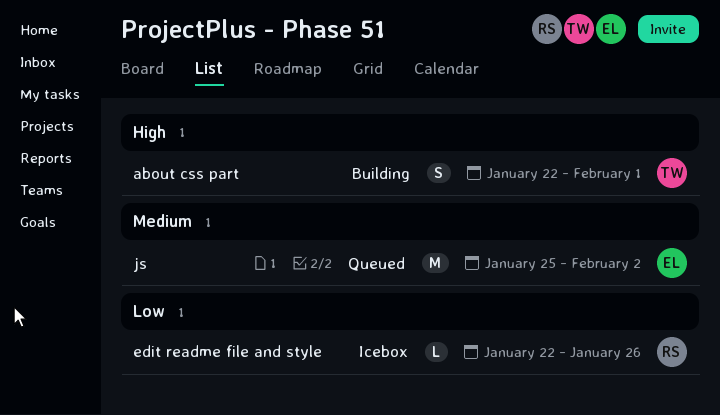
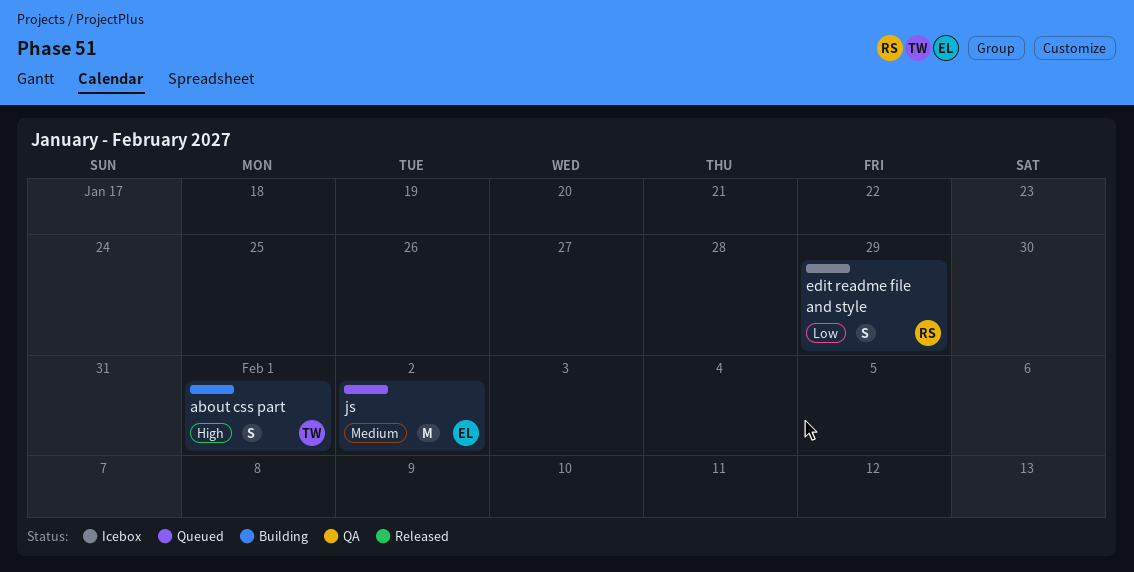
edit readme file and style, estimate: L -> S
edit readme file and style, due: Jan 26 -> Jan 29

